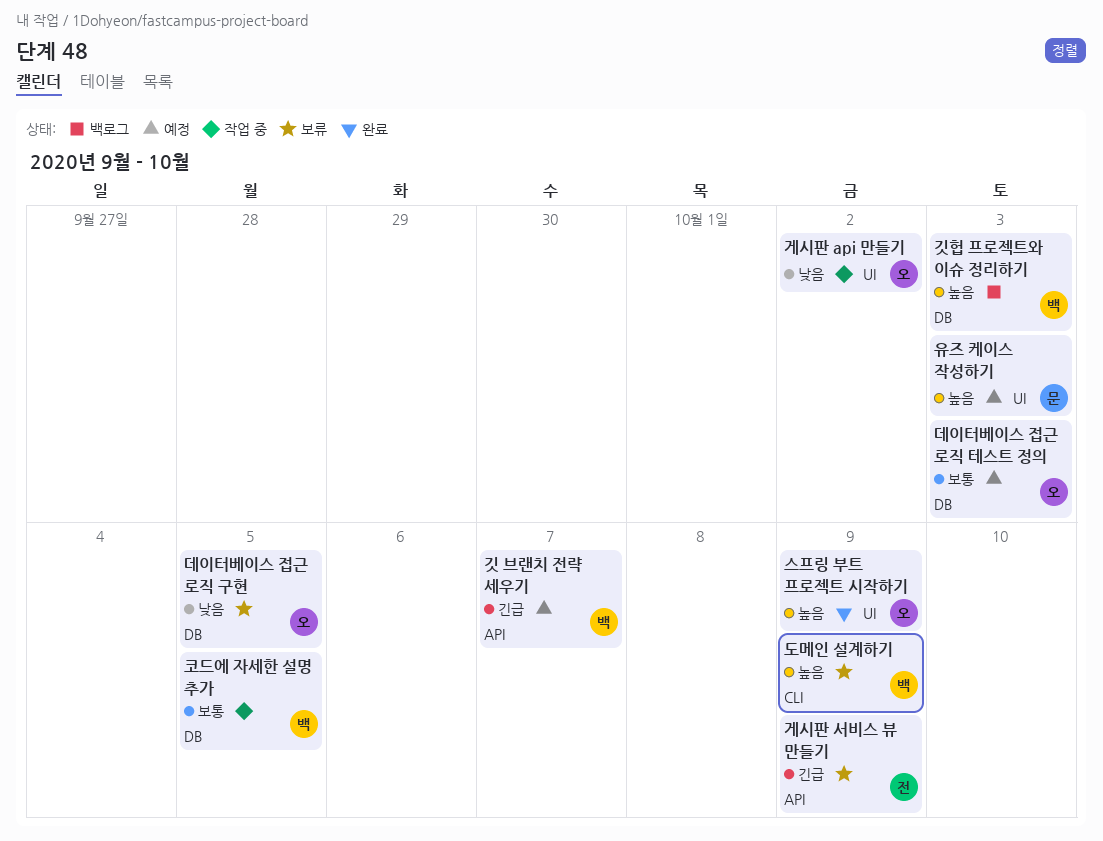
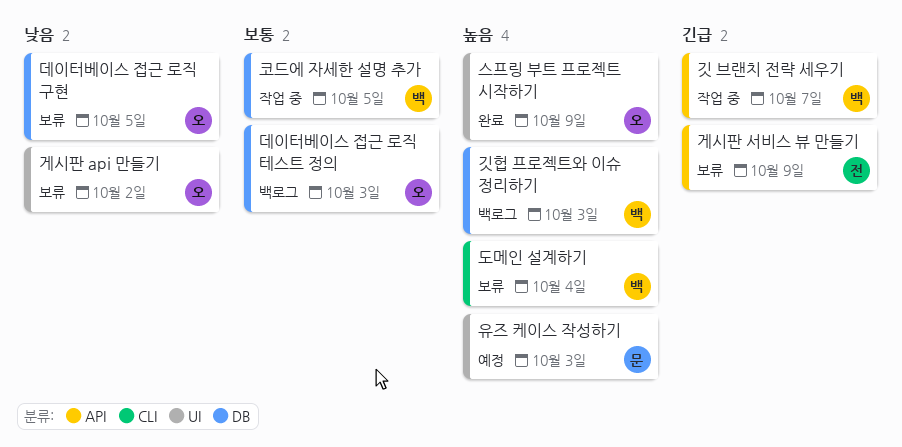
게시판 api 만들기, status: 작업 중 -> 보류
깃 브랜치 전략 세우기, status: 예정 -> 작업 중
데이터베이스 접근 로직 테스트 정의, status: 예정 -> 백로그
도메인 설계하기, due: Oct 9 -> Oct 4

